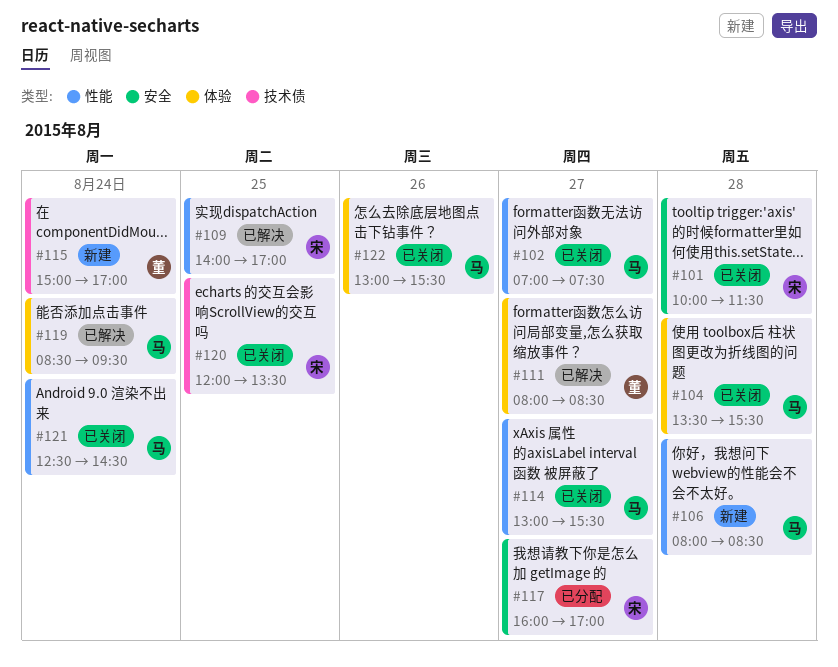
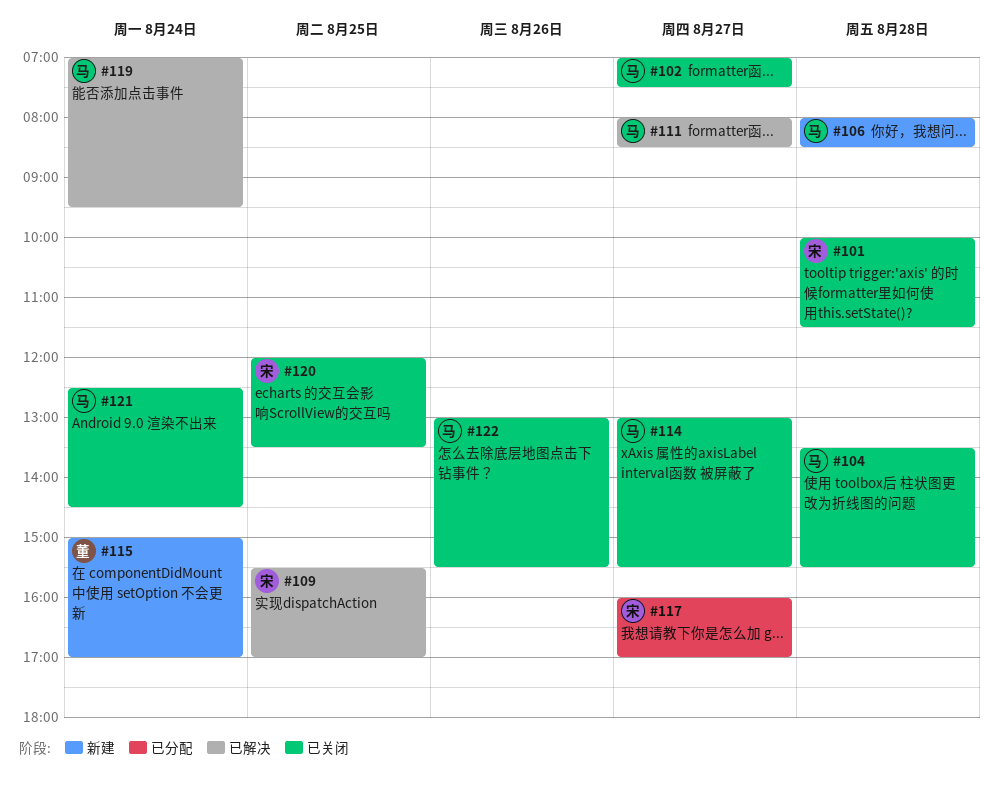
#109, begins: 14:00 -> 15:30
#111, owner: 董 -> 马
#119, begins: 08:30 -> 07:00

